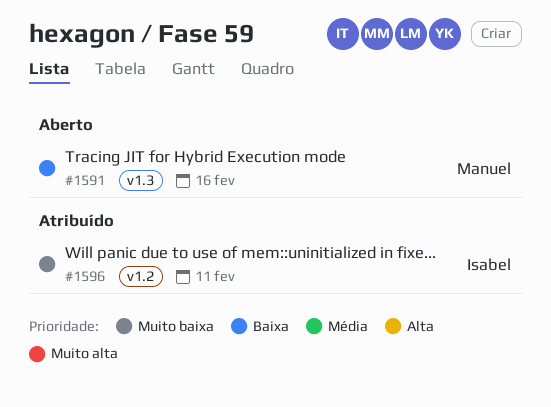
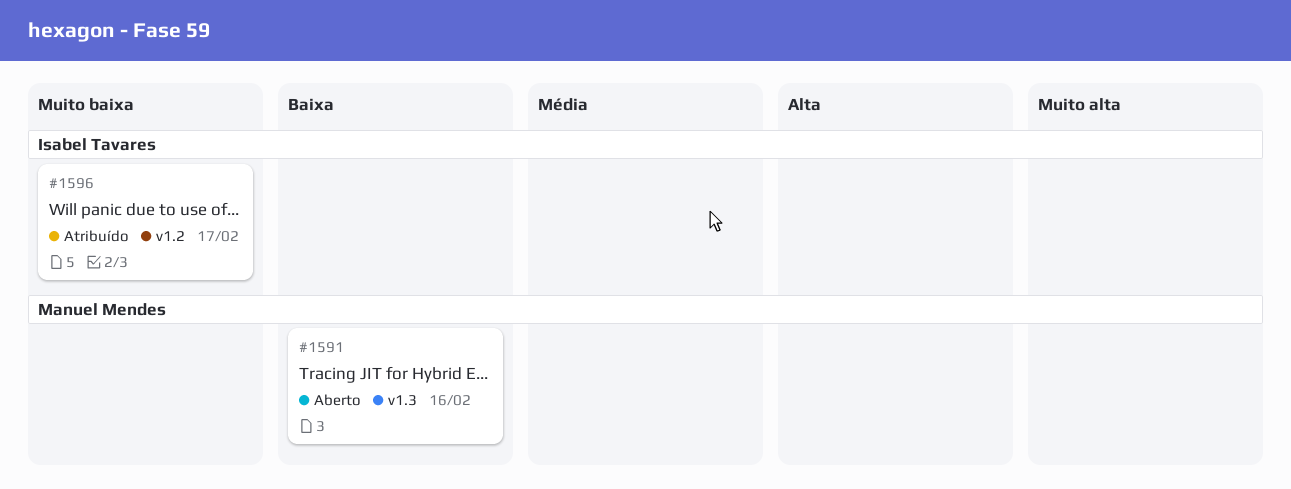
#1596, due: Feb 11 -> Feb 17

